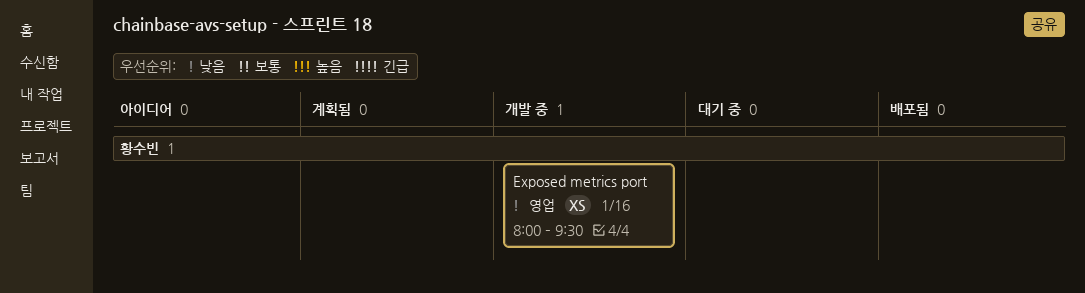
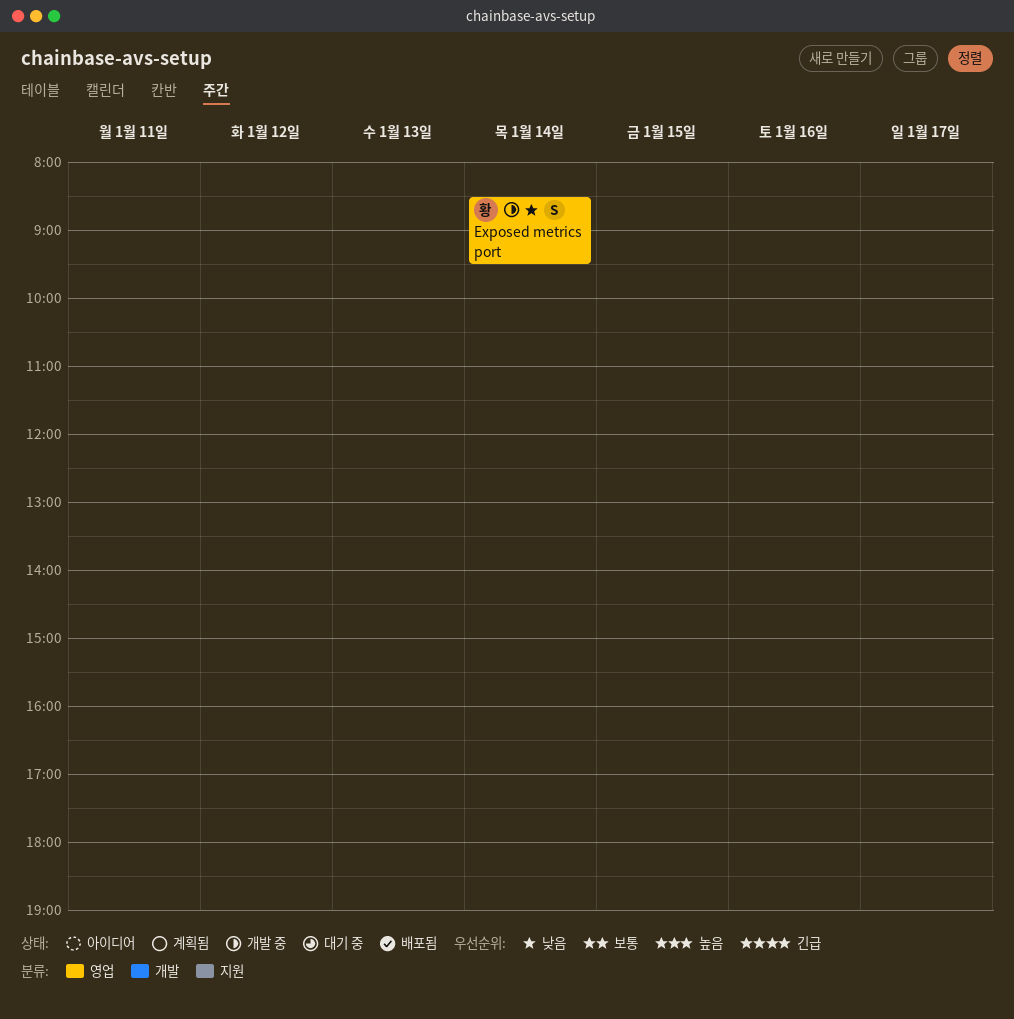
Exposed metrics port, estimate: XS -> S
Exposed metrics port, day: Jan 16 -> Jan 14
Exposed metrics port, begins: 08:00 -> 08:30

